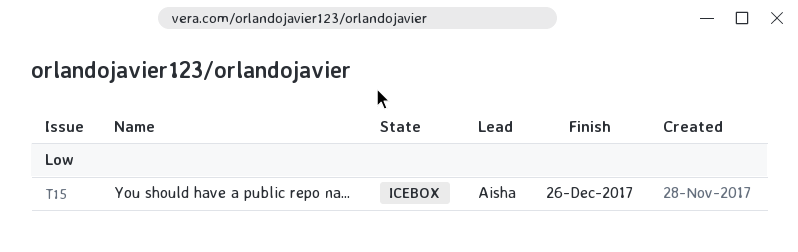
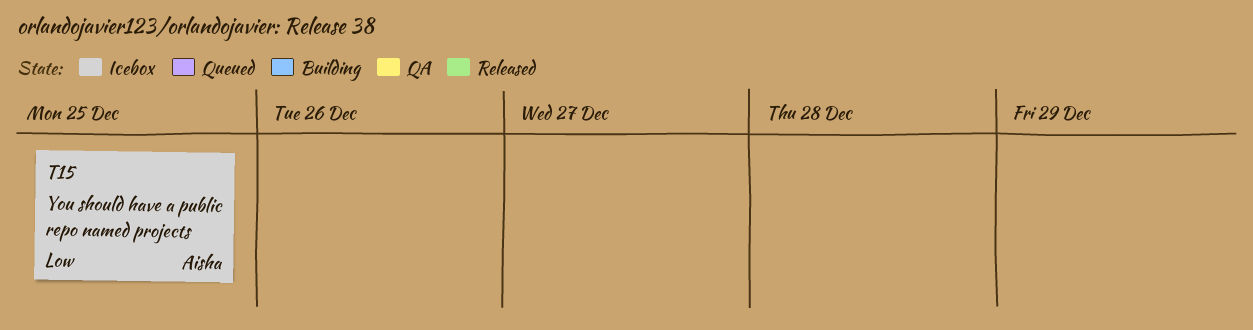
T15, due: Dec 26 -> Dec 25

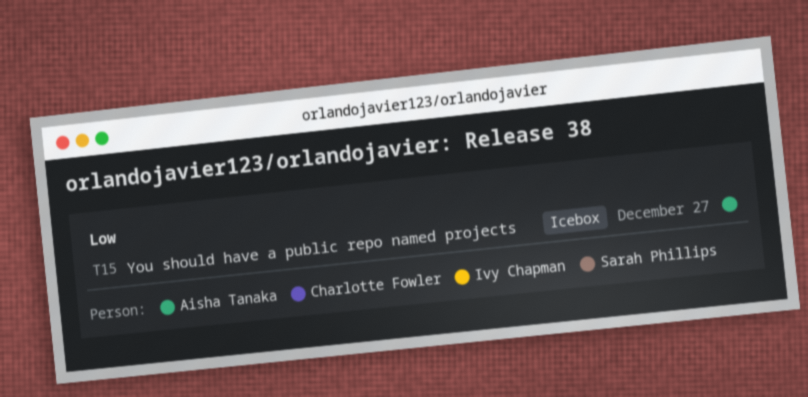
T15, due: Dec 25 -> Dec 27

